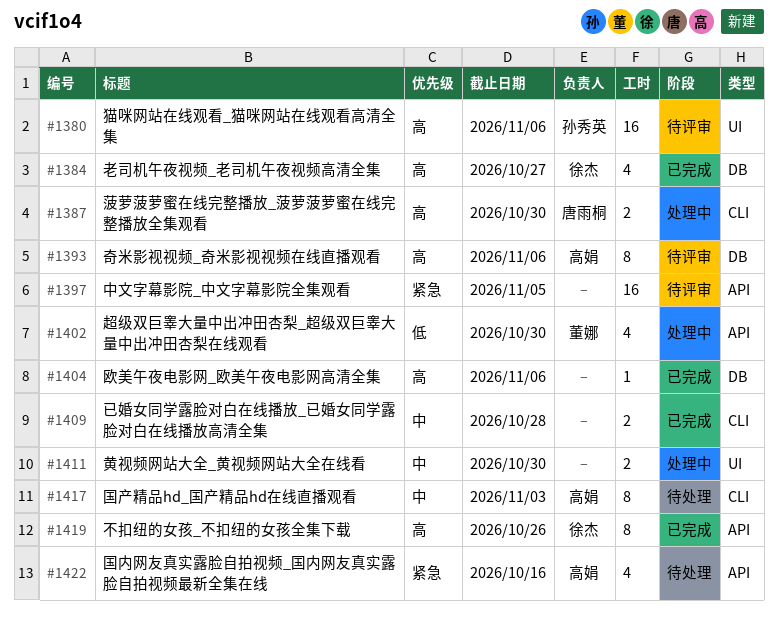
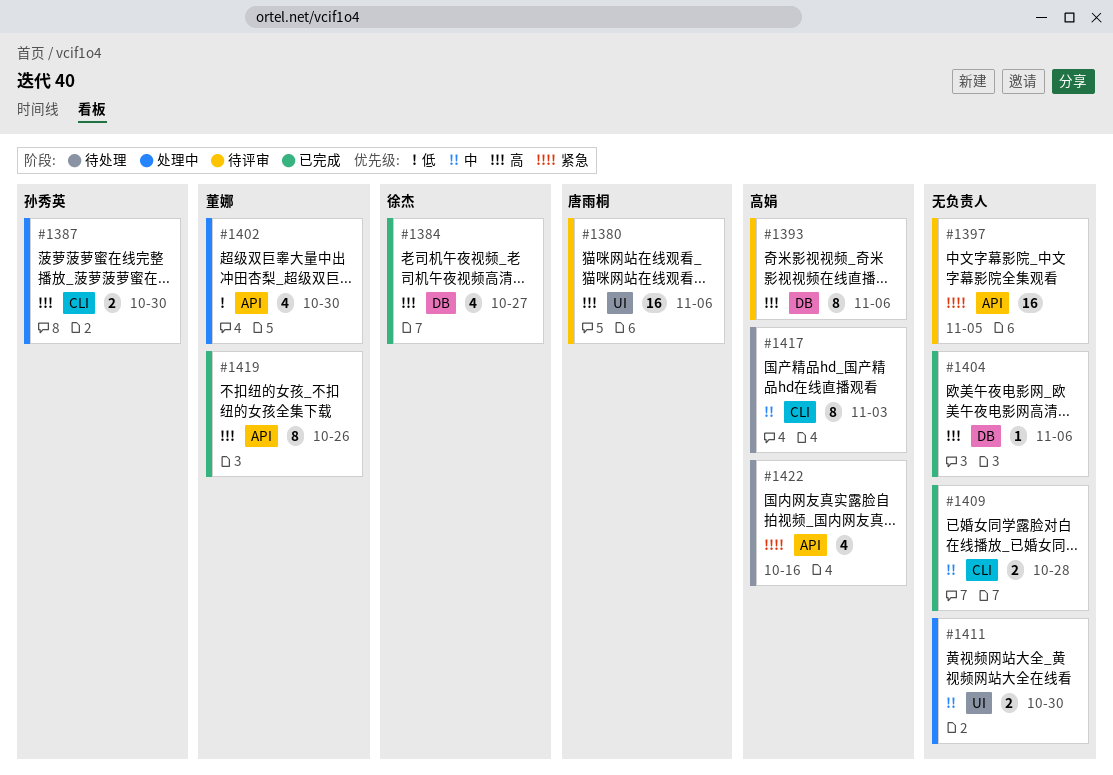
#1380, owner: 孙秀英 -> 唐雨桐
#1387, owner: 唐雨桐 -> 孙秀英
#1419, owner: 徐杰 -> 董娜

